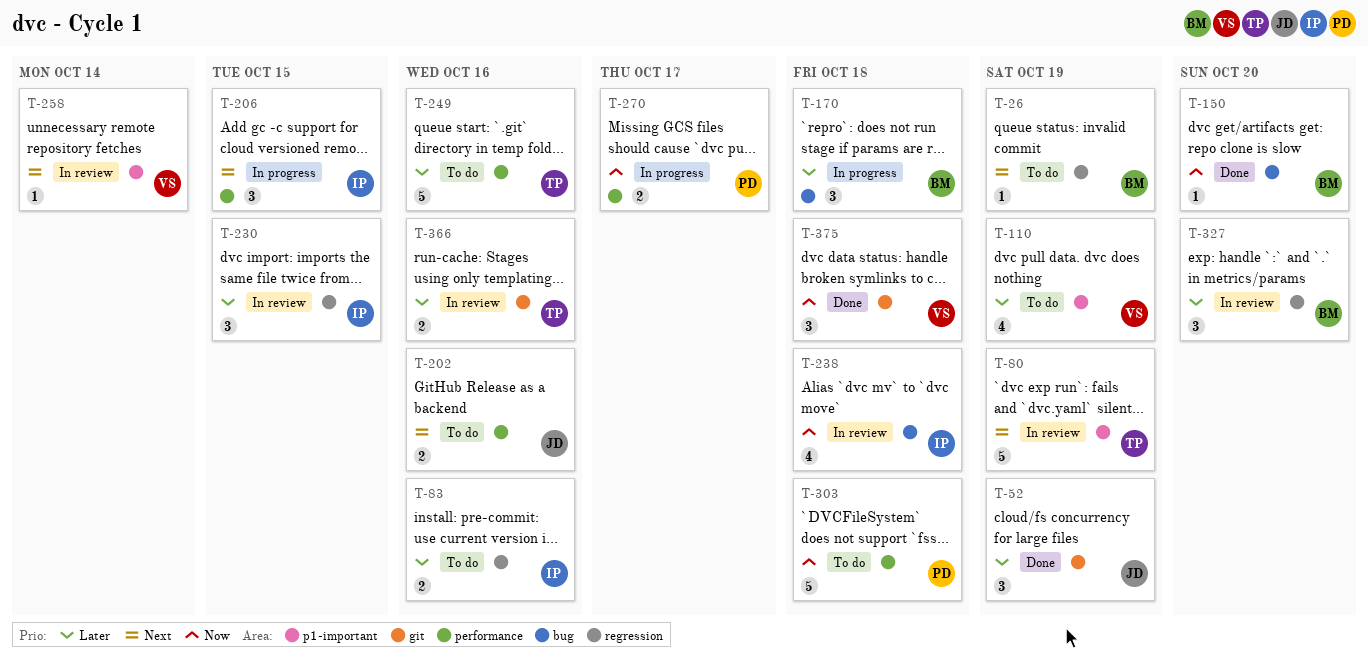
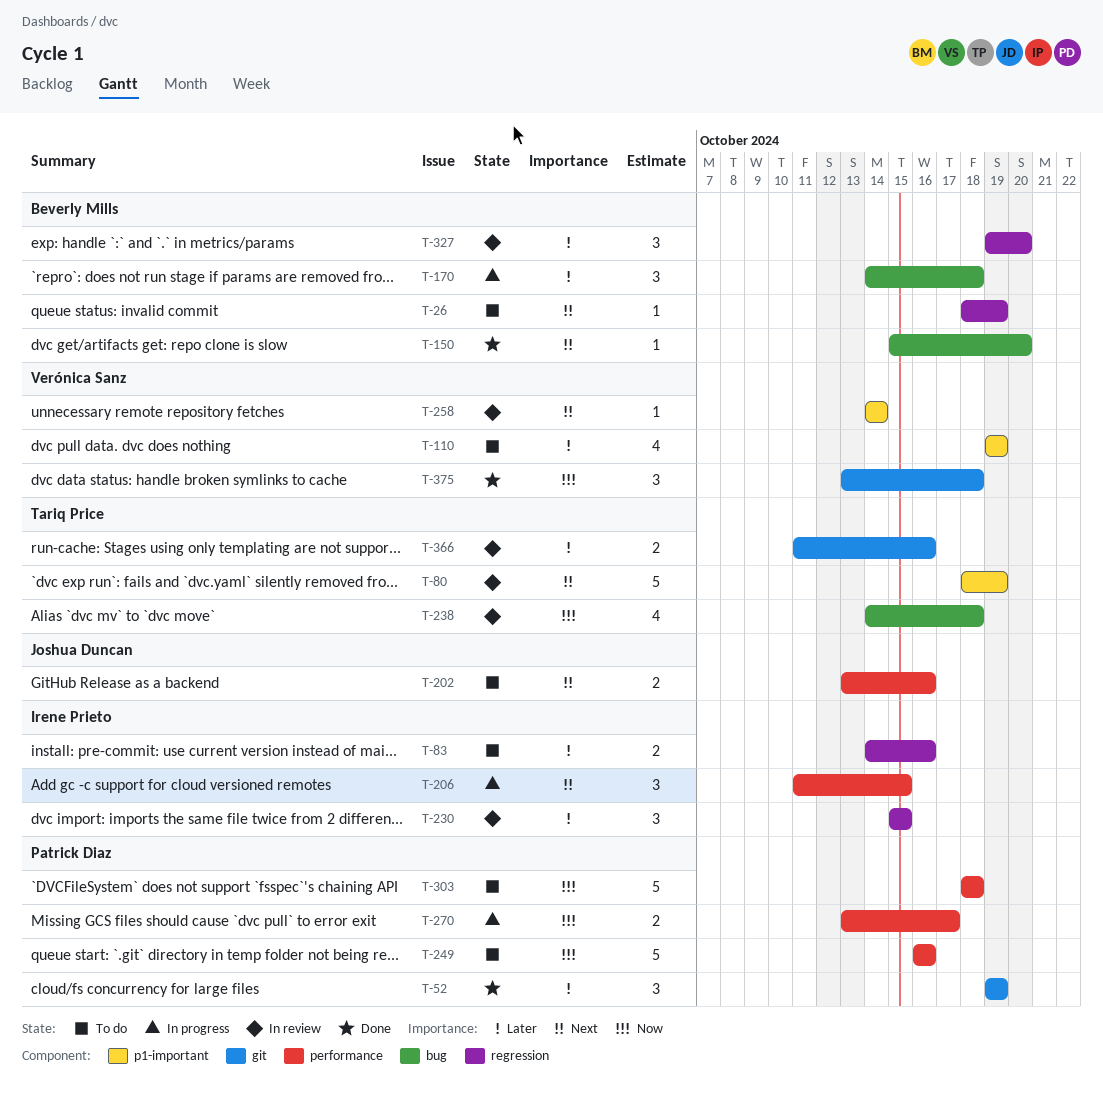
T-52, owner: Joshua Duncan -> Patrick Diaz
T-150, priority: Now -> Next
T-238, owner: Irene Prieto -> Tariq Price
T-249, owner: Tariq Price -> Patrick Diaz
T-249, priority: Later -> Now

